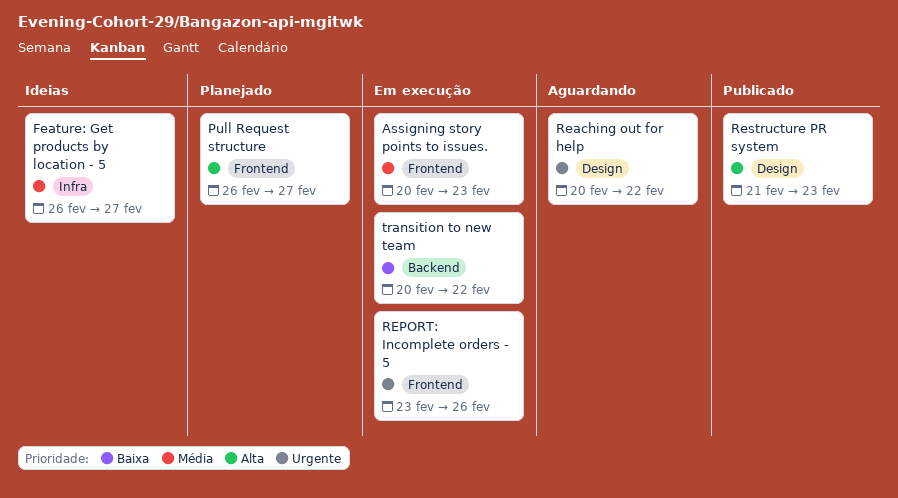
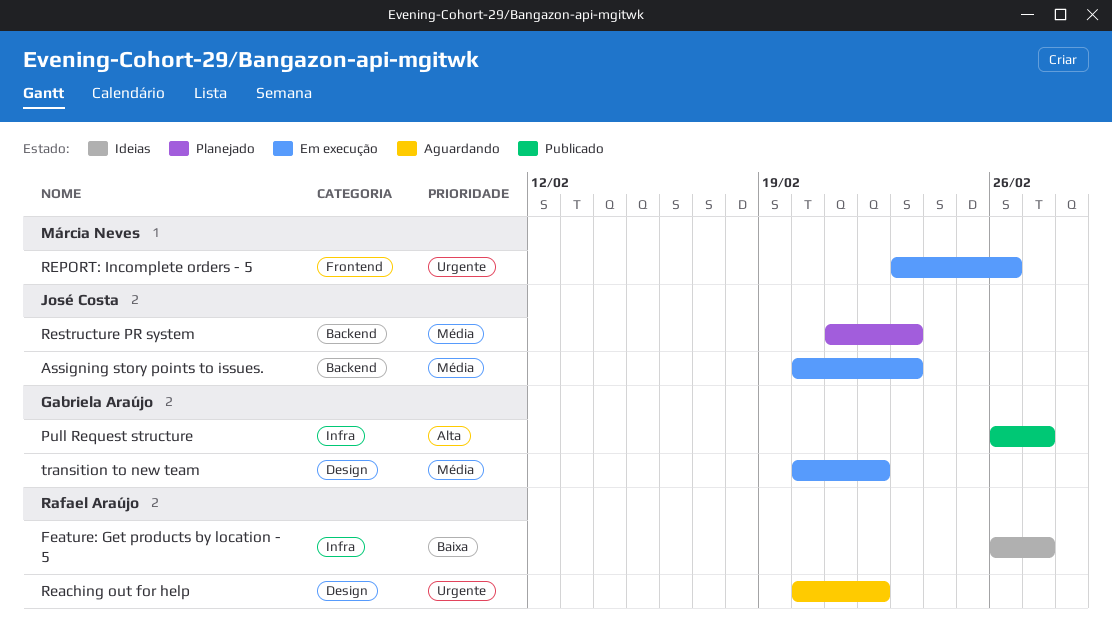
Assigning story points to issues., label: Frontend -> Backend
Feature: Get products by location - 5, priority: Média -> Baixa
Pull Request structure, status: Planejado -> Publicado
Pull Request structure, label: Frontend -> Infra
Restructure PR system, status: Publicado -> Planejado
Restructure PR system, priority: Alta -> Média
Restructure PR system, label: Design -> Backend
transition to new team, priority: Baixa -> Média
transition to new team, label: Backend -> Design

